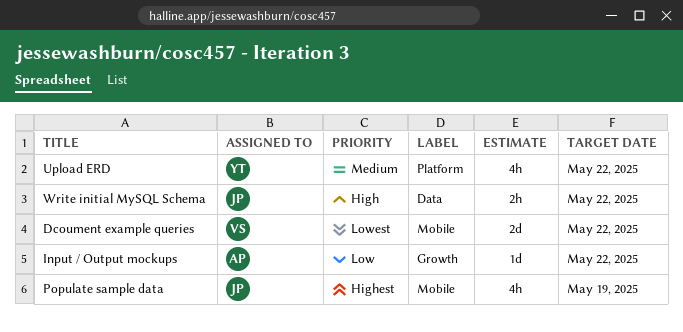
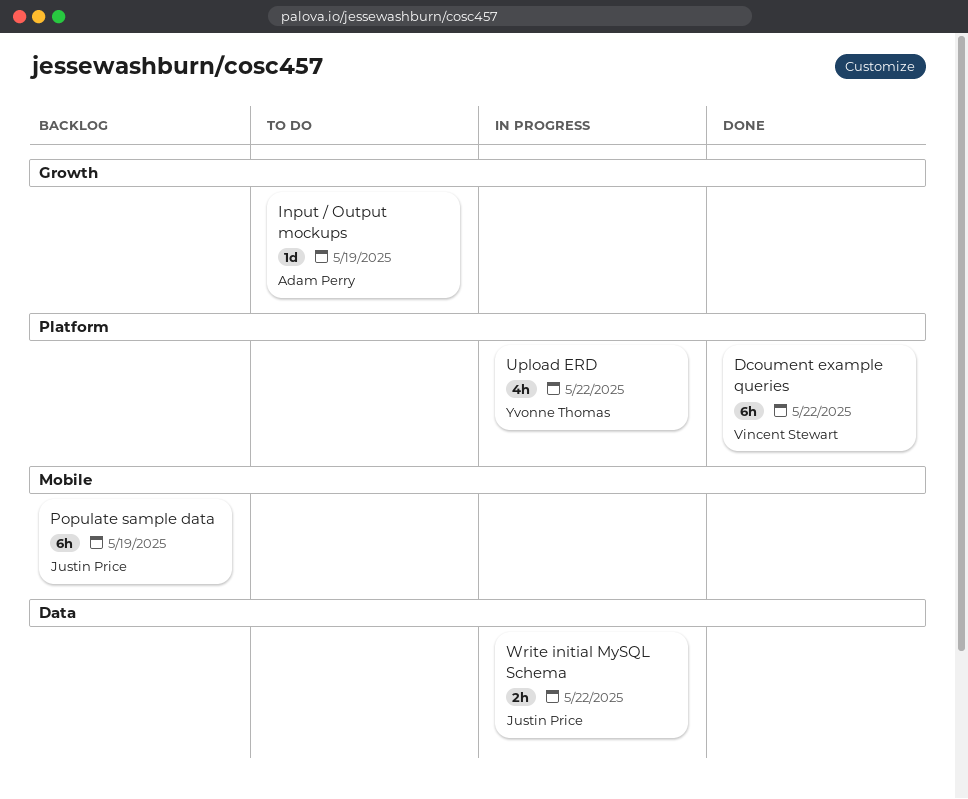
Dcoument example queries, label: Mobile -> Platform
Dcoument example queries, estimate: 2d -> 6h
Input / Output mockups, due: May 22 -> May 19
Populate sample data, estimate: 4h -> 6h

